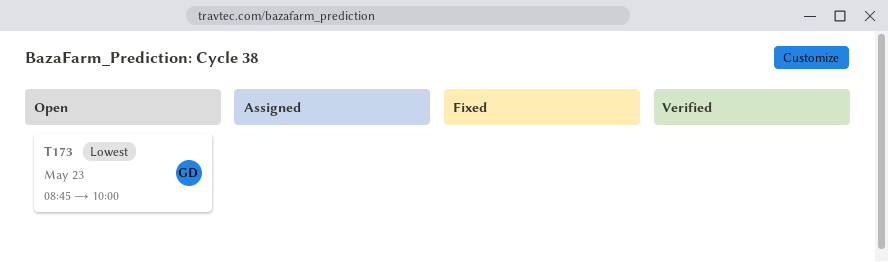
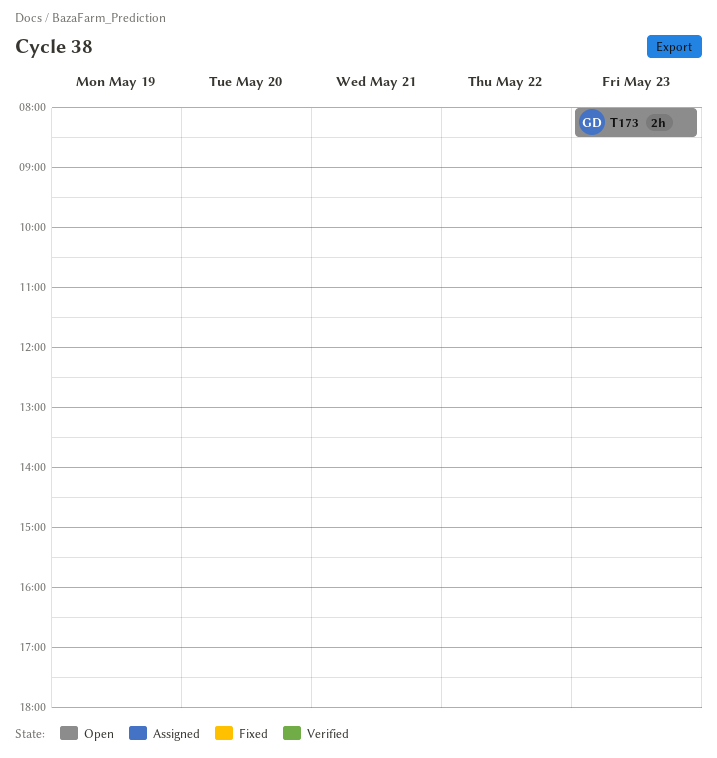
T173, begins: 08:45 -> 08:00
T173, ends: 10:00 -> 08:30

